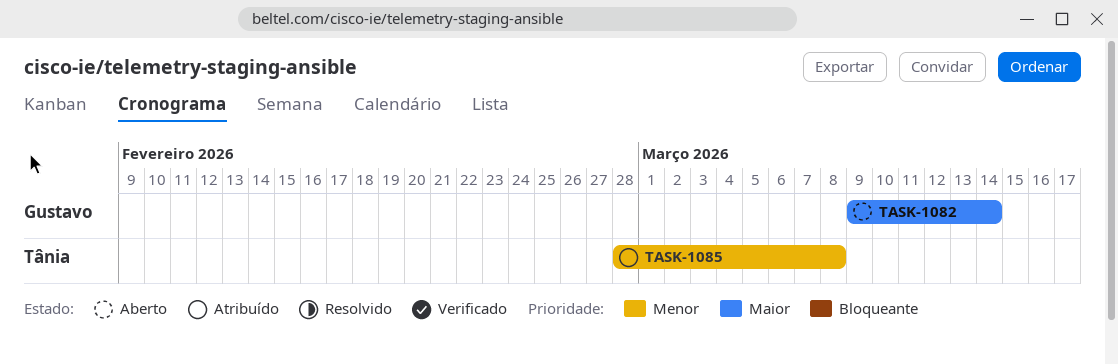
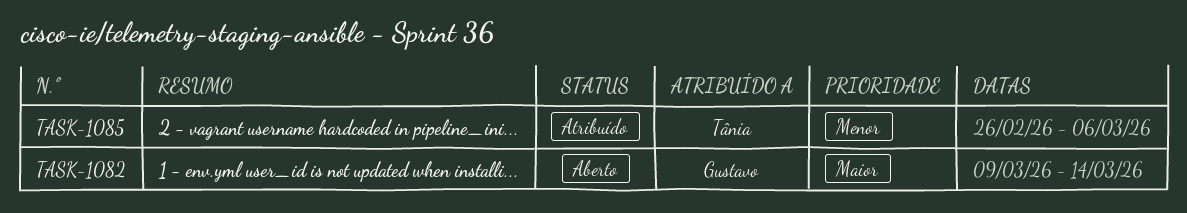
TASK-1085, start: Feb 28 -> Feb 26
TASK-1085, due: Mar 8 -> Mar 6

